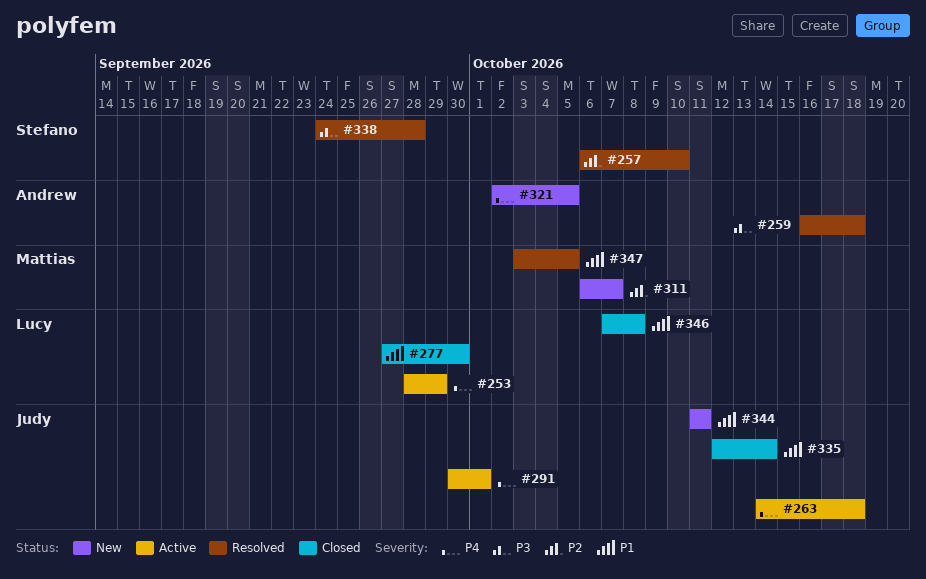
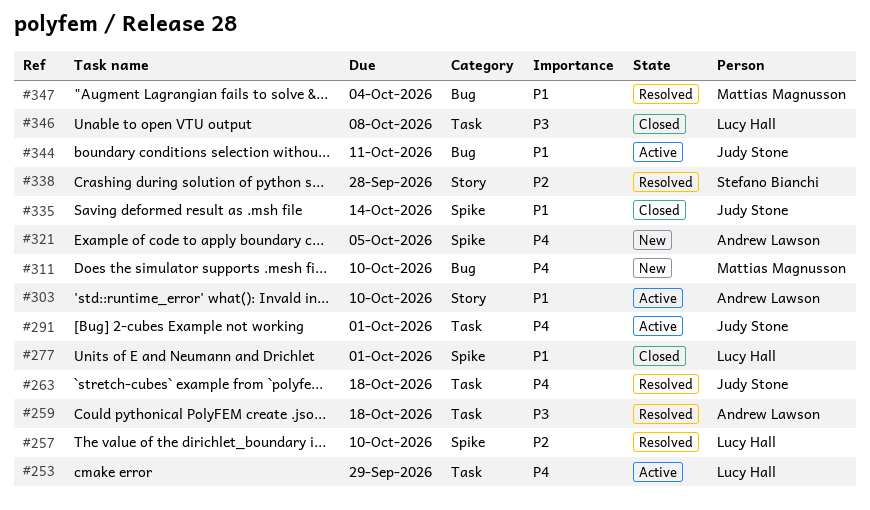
#257, owner: Stefano Bianchi -> Lucy Hall
#263, status: Active -> Resolved
#277, due: Sep 30 -> Oct 1
#303: none -> present
#311, priority: P2 -> P4
#311, due: Oct 7 -> Oct 10
#338, priority: P3 -> P2
#344, status: New -> Active
#346, priority: P1 -> P3
#347, due: Oct 5 -> Oct 4

